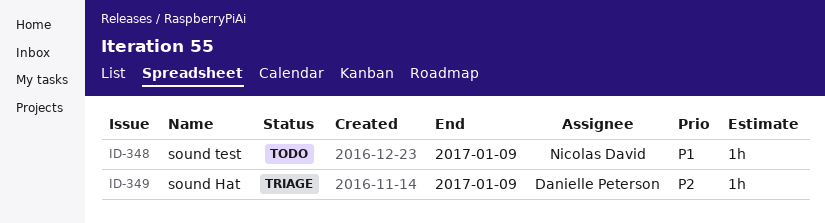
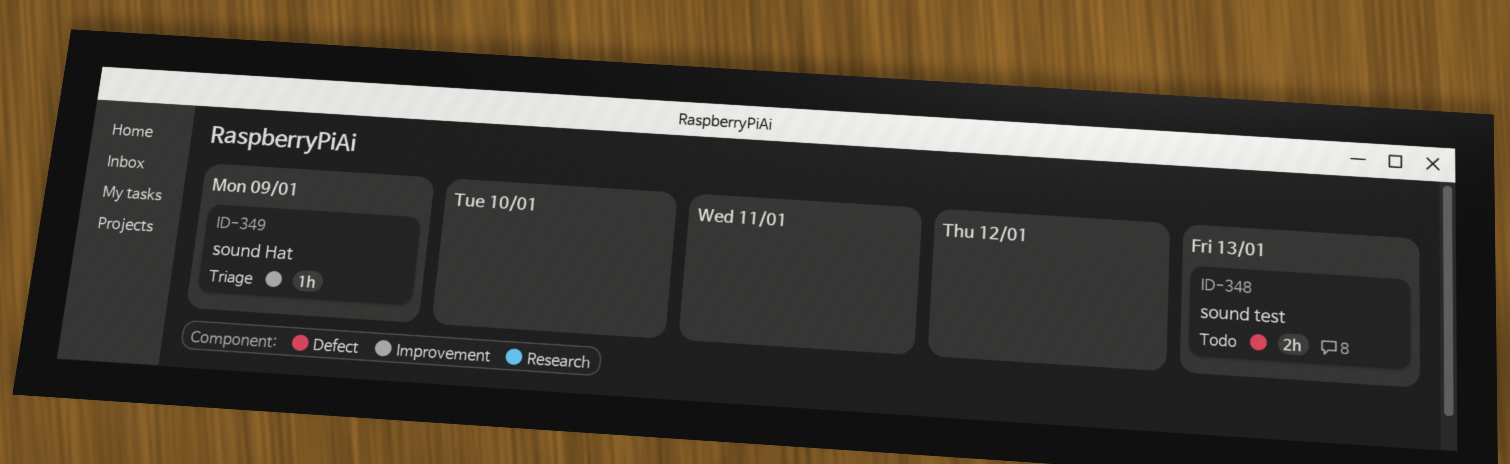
ID-348, estimate: 1h -> 2h
ID-348, due: Jan 9 -> Jan 13

